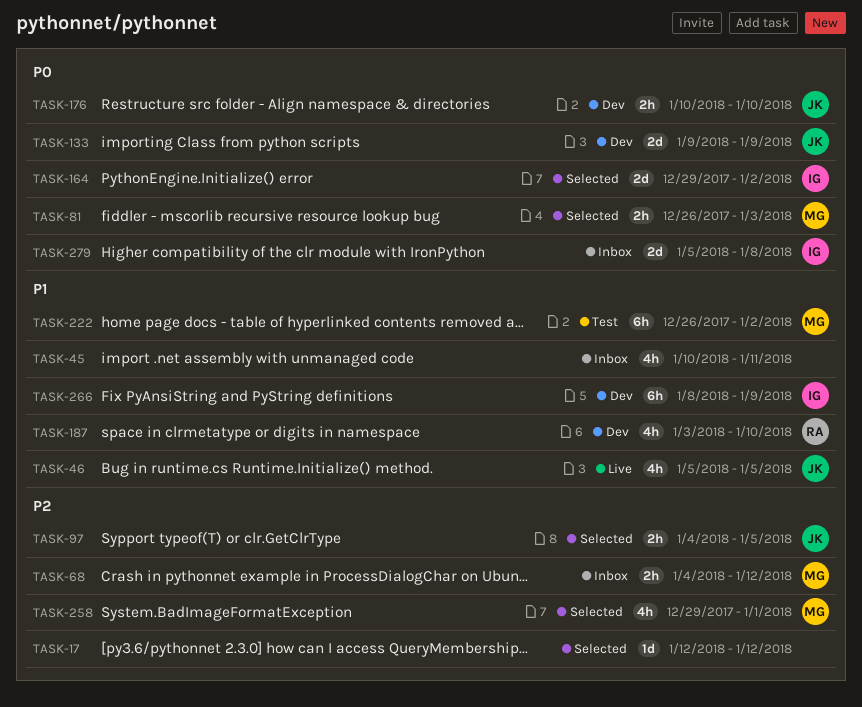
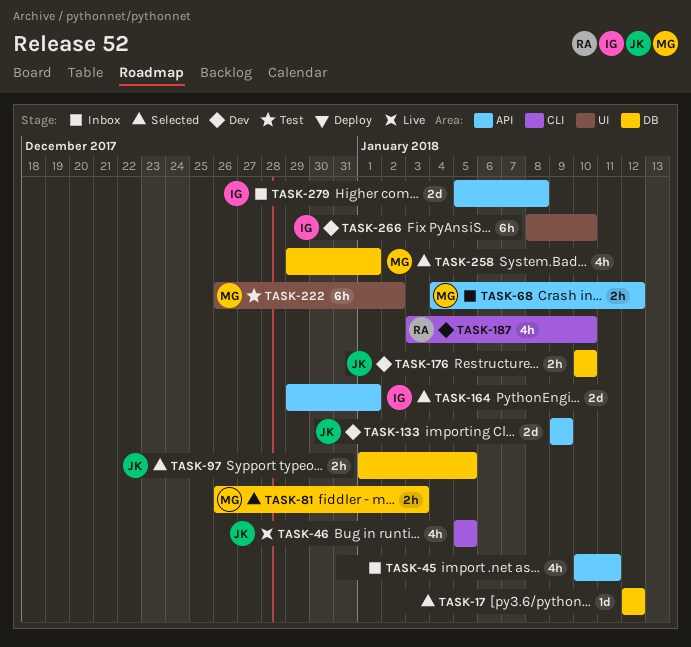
TASK-97, start: Jan 4 -> Jan 1
TASK-164, due: Jan 2 -> Jan 1
TASK-266, due: Jan 9 -> Jan 10

